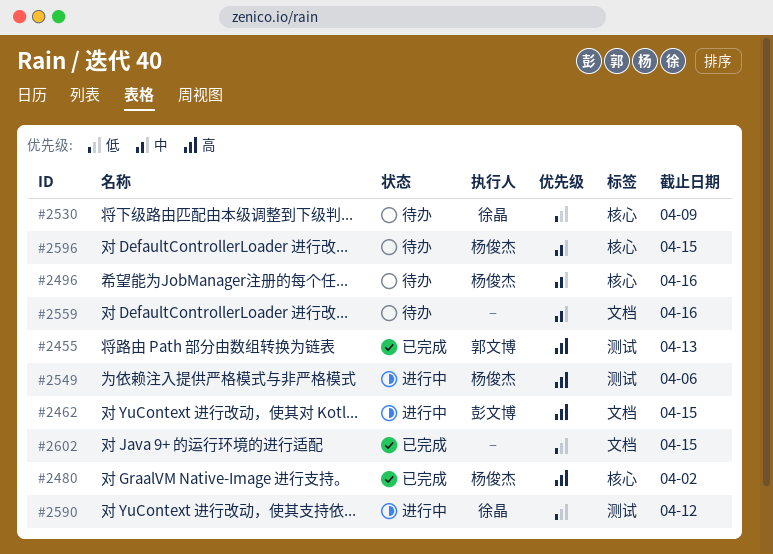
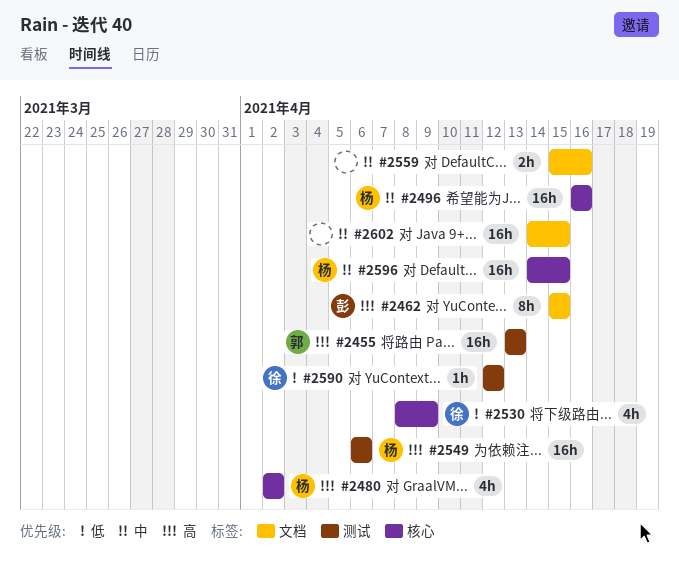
#2602, priority: 低 -> 中

